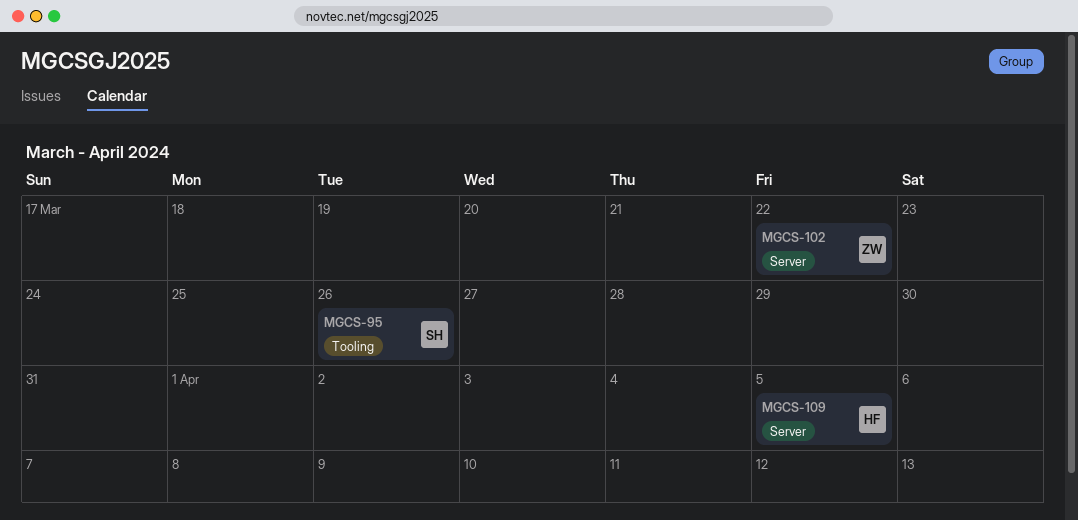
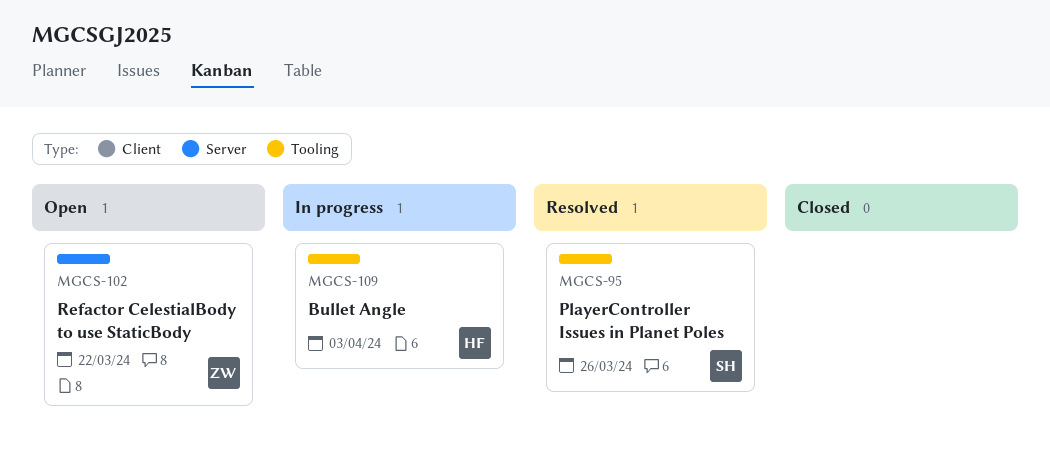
MGCS-109, label: Server -> Tooling
MGCS-109, due: Apr 5 -> Apr 3

